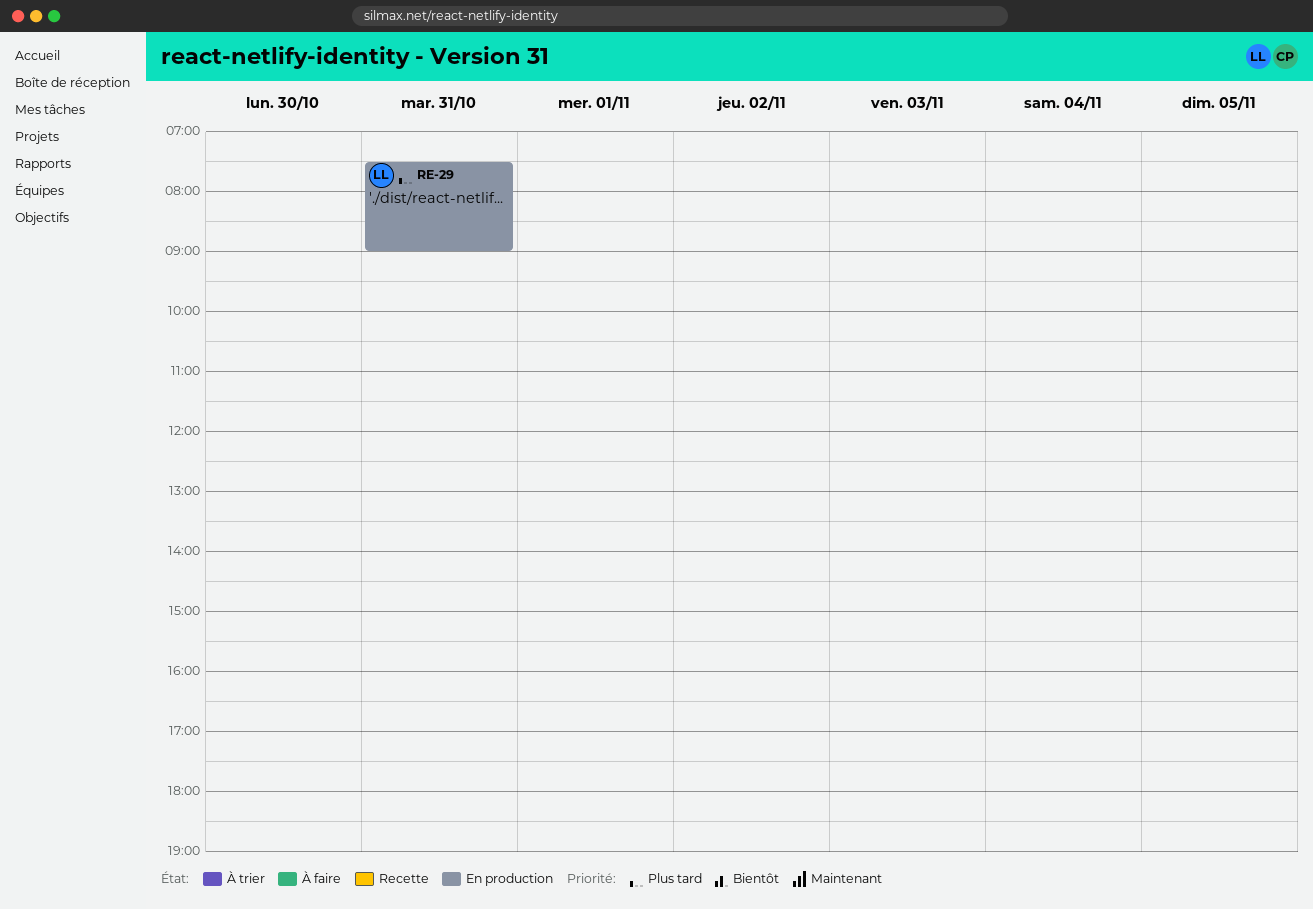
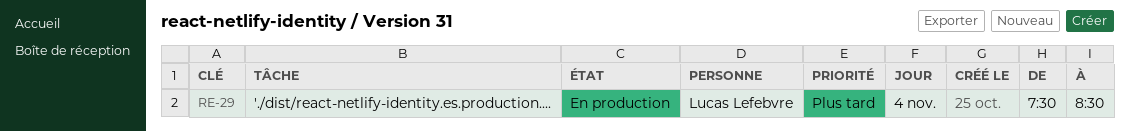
RE-29, day: Oct 31 -> Nov 4
RE-29, ends: 09:00 -> 08:30

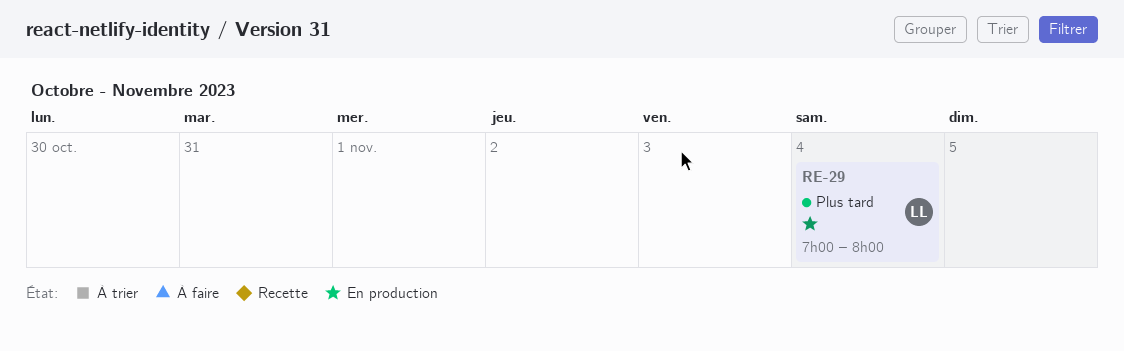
RE-29, begins: 07:30 -> 07:00
RE-29, ends: 08:30 -> 08:00

